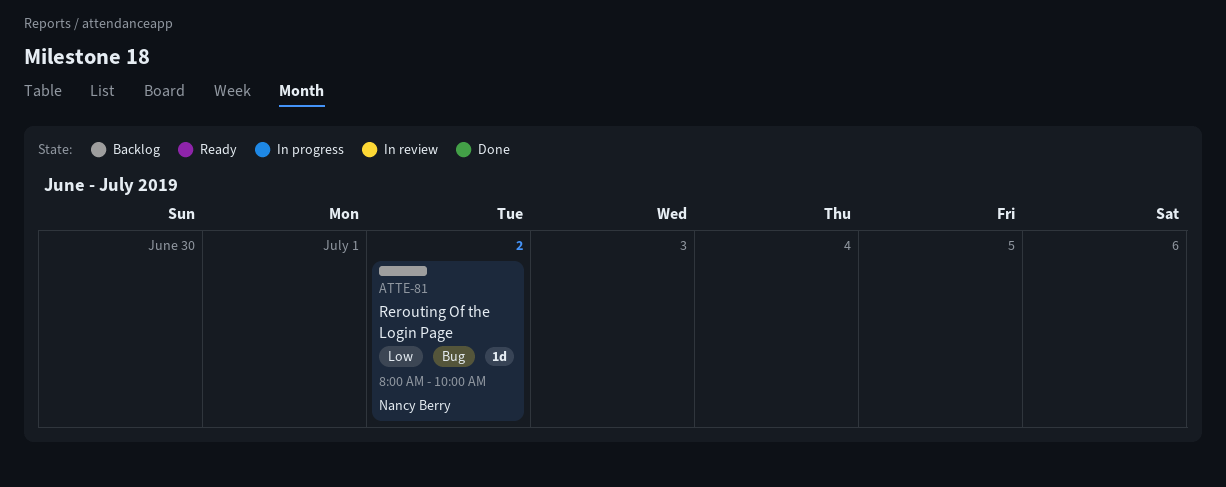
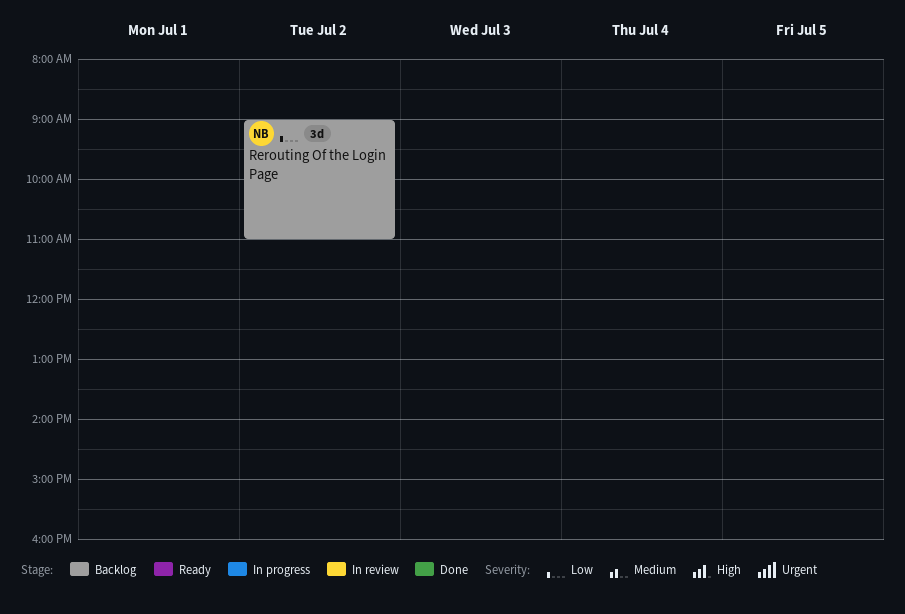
Rerouting Of the Login Page, estimate: 1d -> 3d
Rerouting Of the Login Page, begins: 08:00 -> 09:00
Rerouting Of the Login Page, ends: 10:00 -> 11:00

